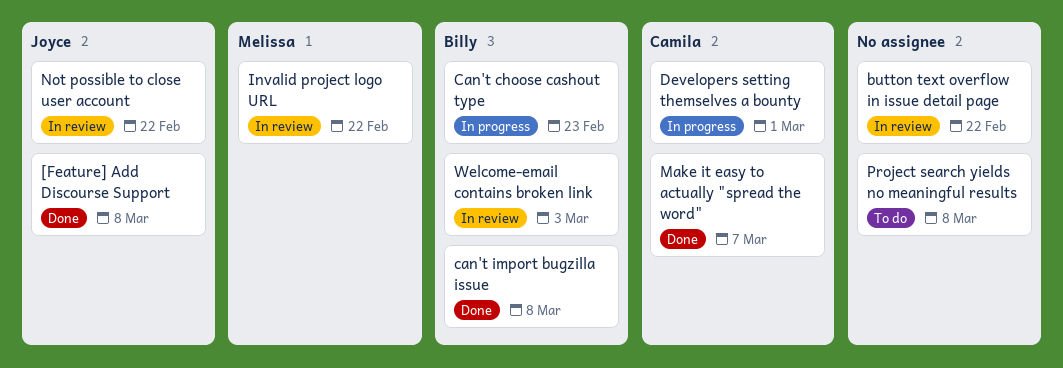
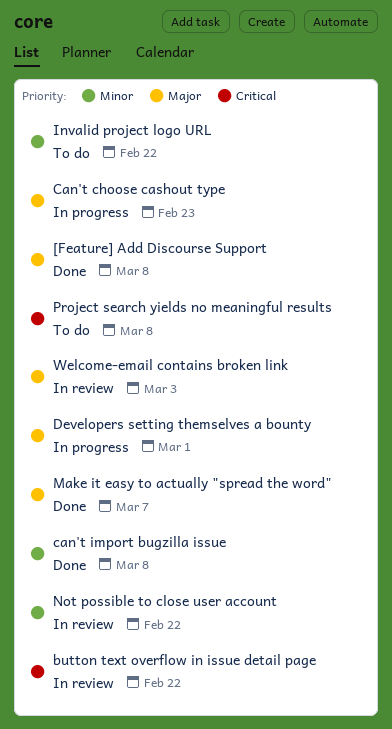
Invalid project logo URL, status: In review -> To do

